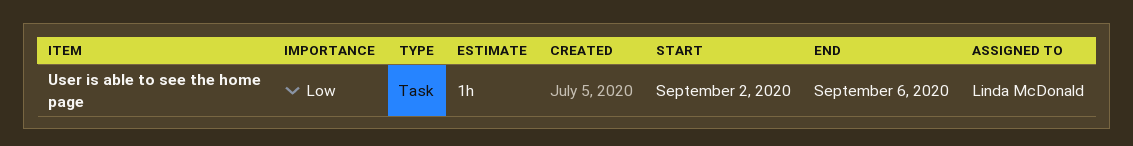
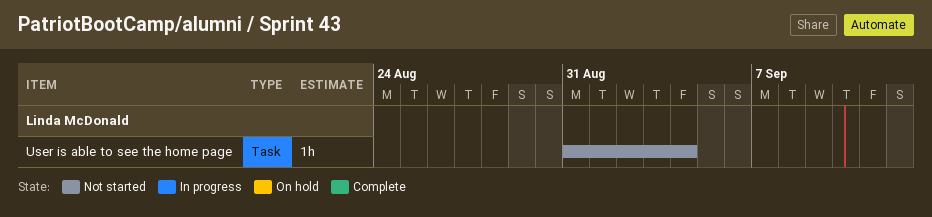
User is able to see the home page, start: Sep 2 -> Aug 31
User is able to see the home page, due: Sep 6 -> Sep 4

